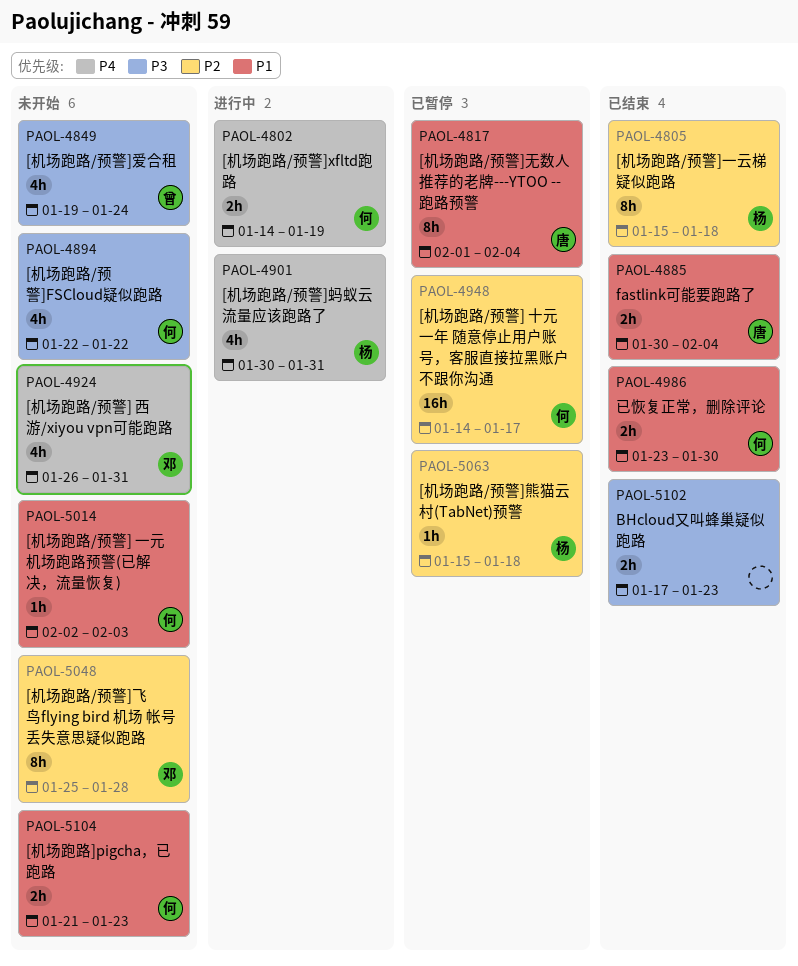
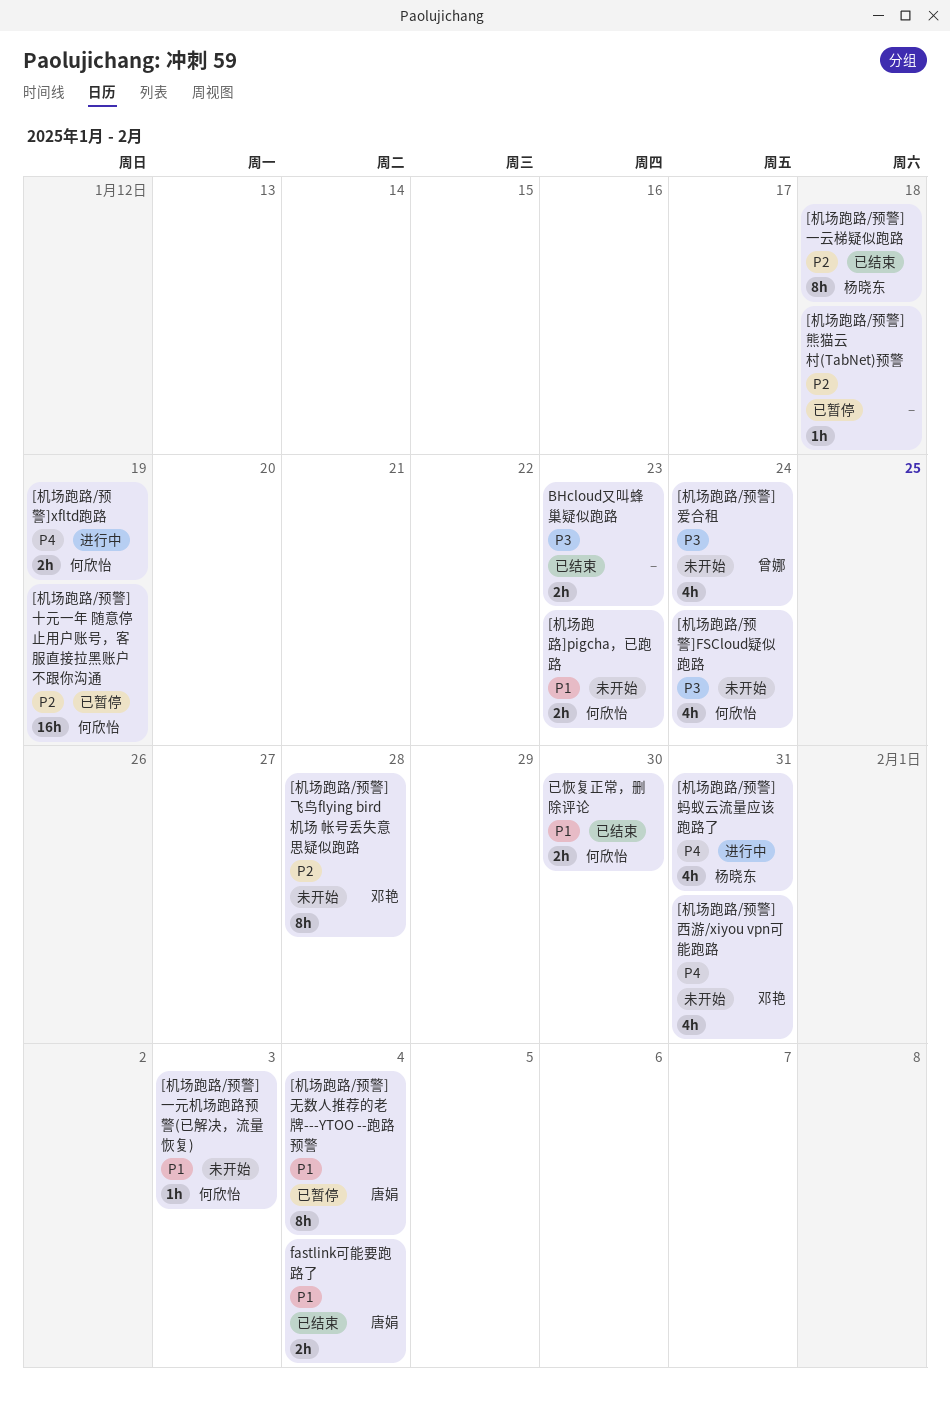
[机场跑路/预警] 十元一年 随意停止用户账号，客服直接拉黑账户不跟你沟通, due: Jan 17 -> Jan 19
[机场跑路/预警]FSCloud疑似跑路, due: Jan 22 -> Jan 24
[机场跑路/预警]熊猫云村(TabNet)预警, owner: 杨晓东 -> none

